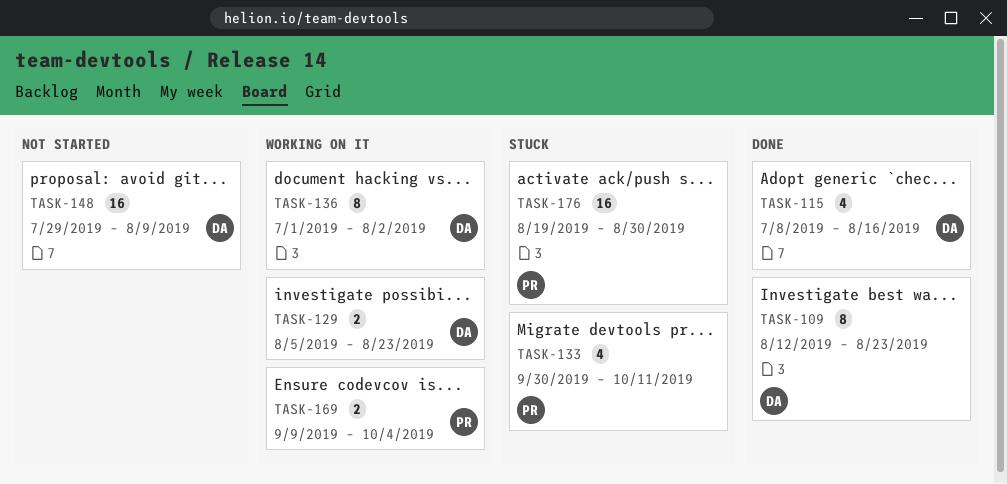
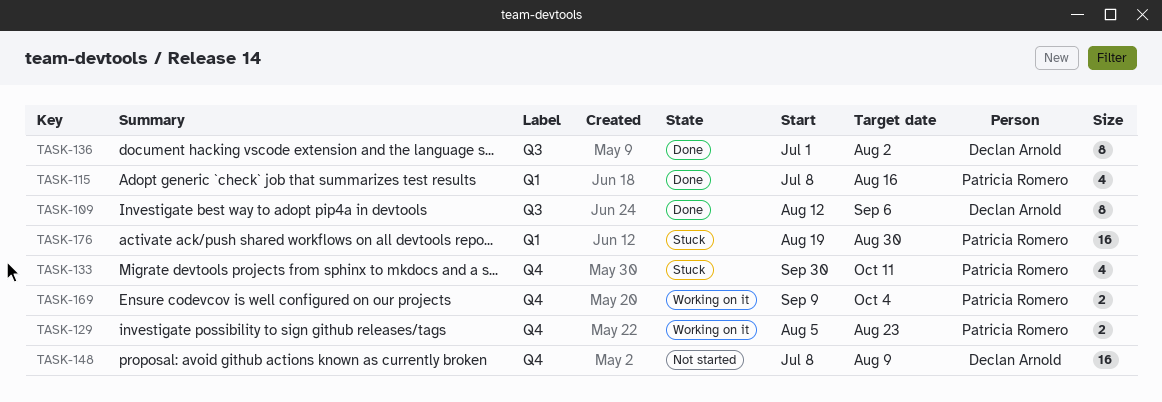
TASK-109, due: Aug 23 -> Sep 6
TASK-115, owner: Declan Arnold -> Patricia Romero
TASK-129, owner: Declan Arnold -> Patricia Romero
TASK-136, status: Working on it -> Done
TASK-148, start: Jul 29 -> Jul 8

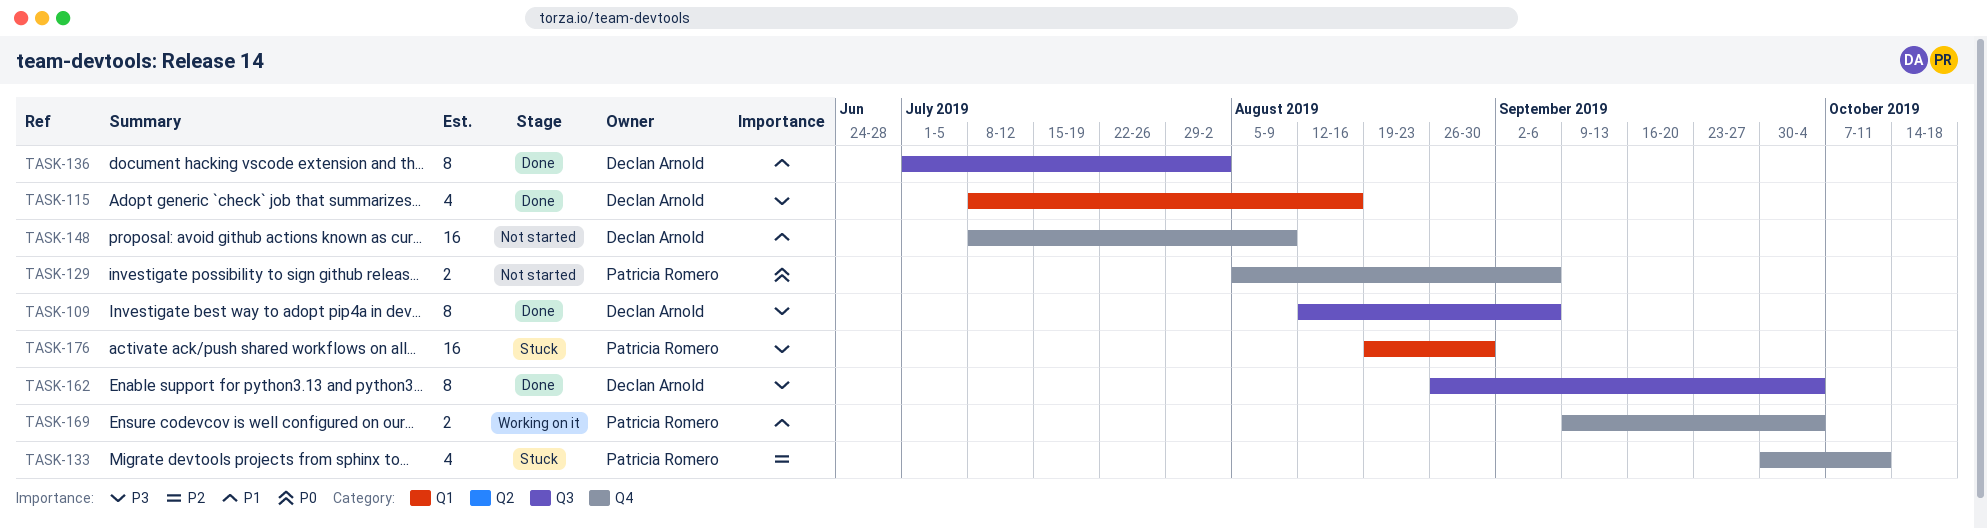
TASK-115, owner: Patricia Romero -> Declan Arnold
TASK-129, status: Working on it -> Not started
TASK-129, due: Aug 23 -> Sep 6
TASK-162: none -> present

